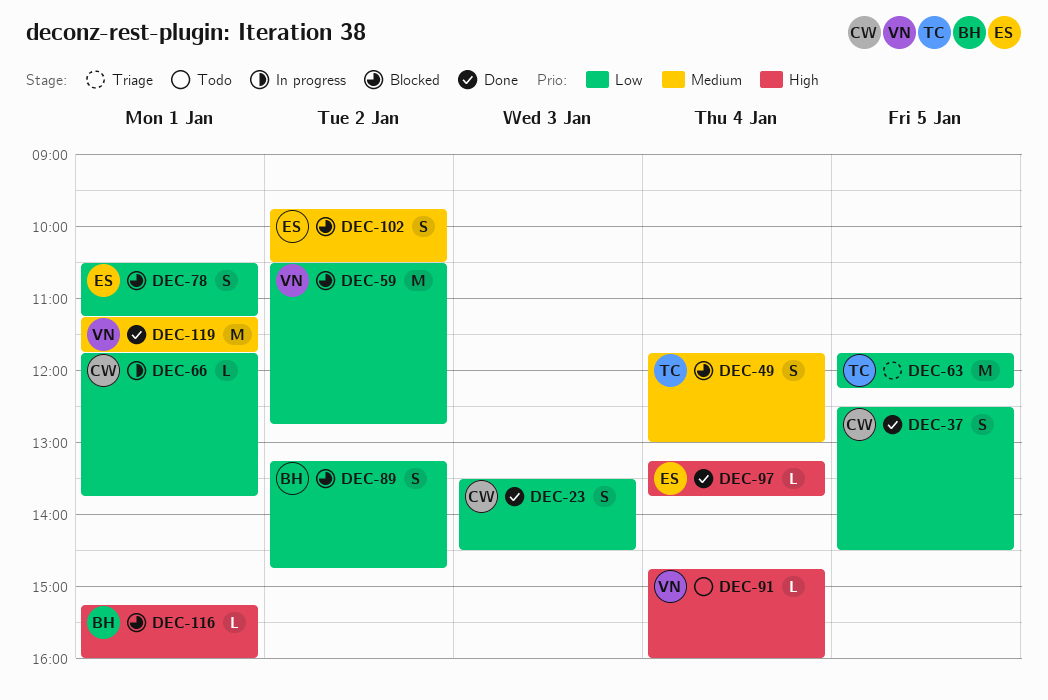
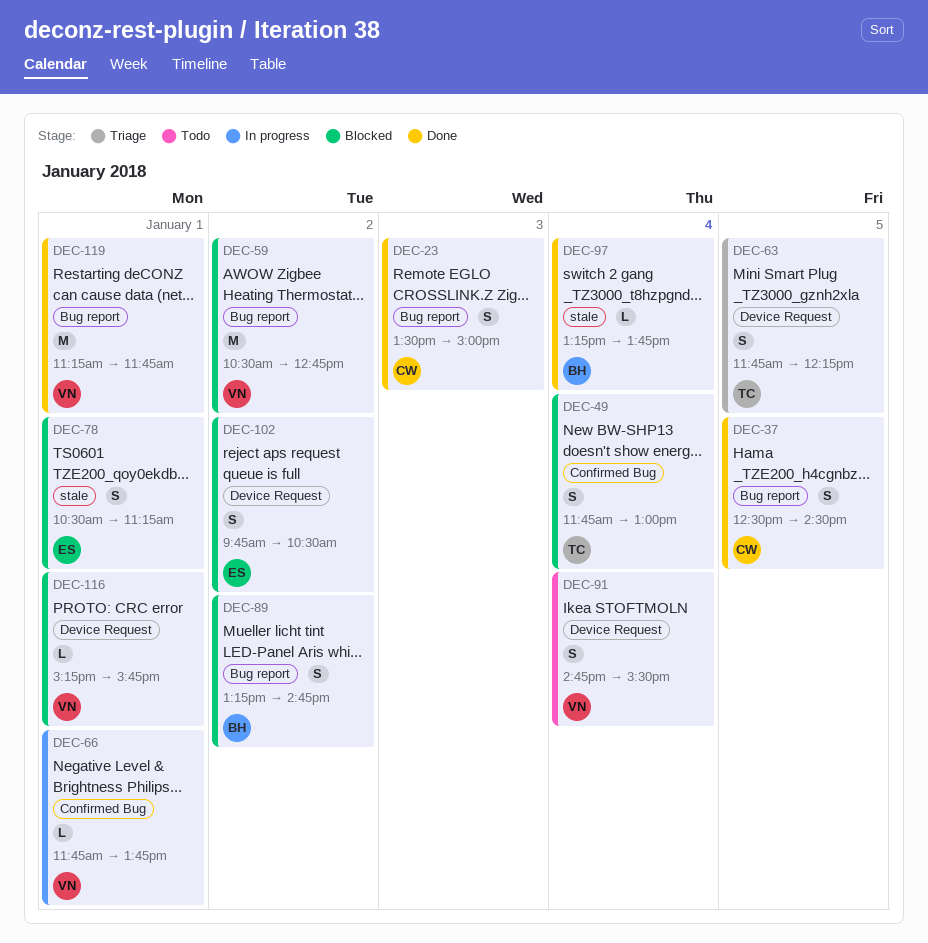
DEC-23, ends: 14:30 -> 15:00
DEC-63, estimate: M -> S
DEC-66, owner: CW -> VN
DEC-91, estimate: L -> S
DEC-91, ends: 16:00 -> 15:30
DEC-97, owner: ES -> BH
DEC-116, owner: BH -> VN
DEC-116, ends: 16:00 -> 15:45

